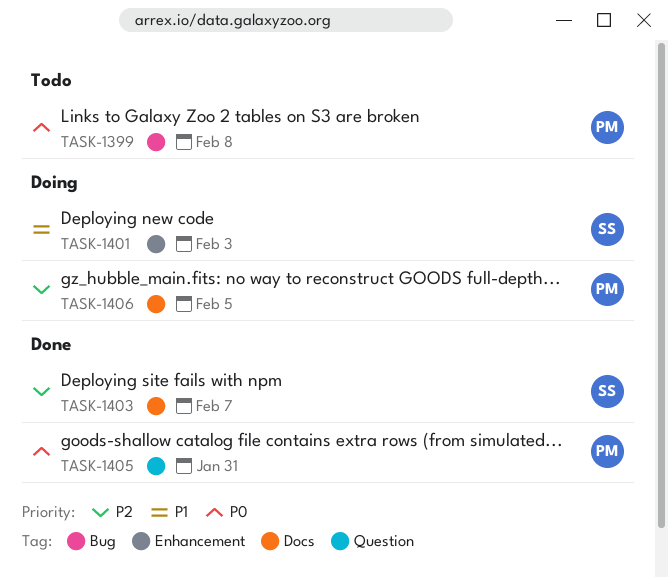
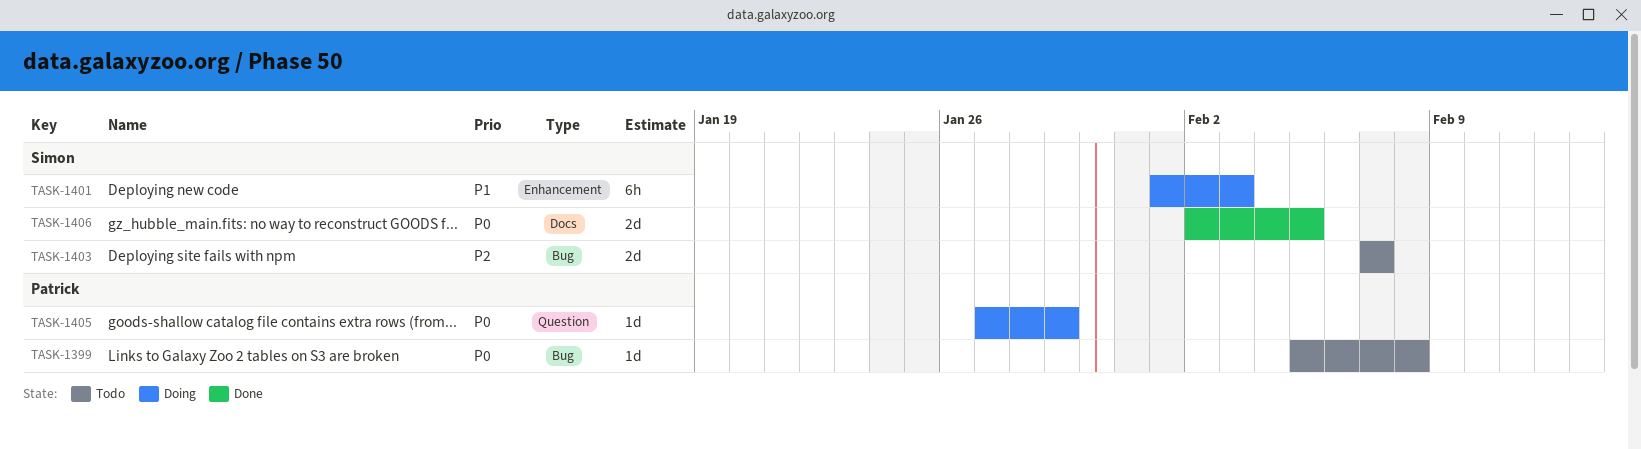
TASK-1403, status: Done -> Todo
TASK-1403, label: Docs -> Bug
TASK-1405, status: Done -> Doing
TASK-1405, due: Jan 31 -> Jan 29
TASK-1406, status: Doing -> Done
TASK-1406, owner: Patrick -> Simon
TASK-1406, priority: P2 -> P0

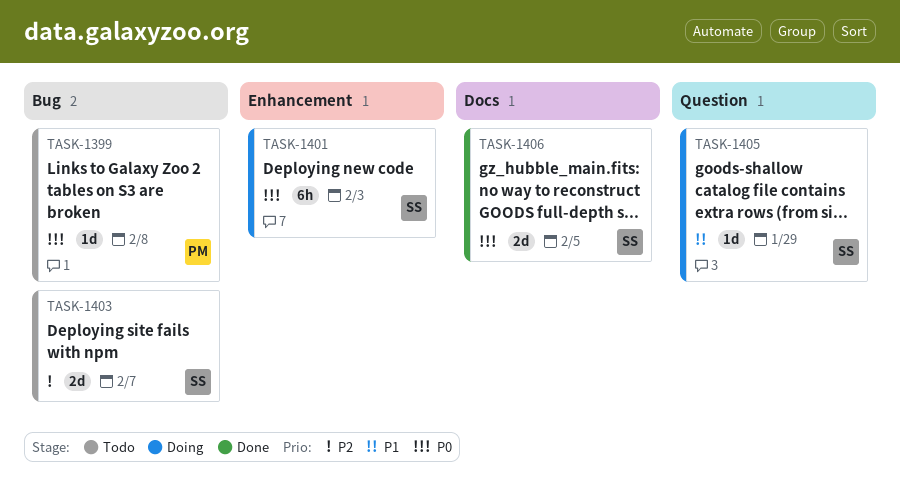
TASK-1401, priority: P1 -> P0
TASK-1405, owner: Patrick -> Simon
TASK-1405, priority: P0 -> P1

